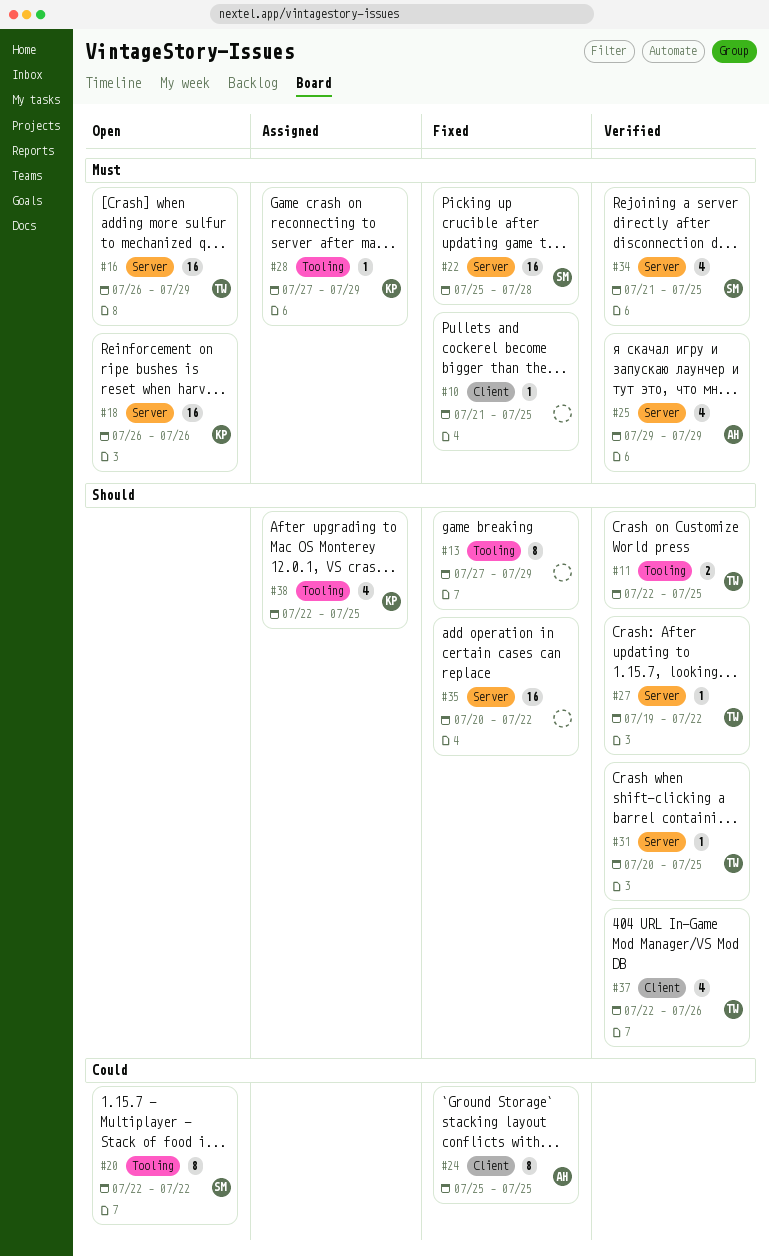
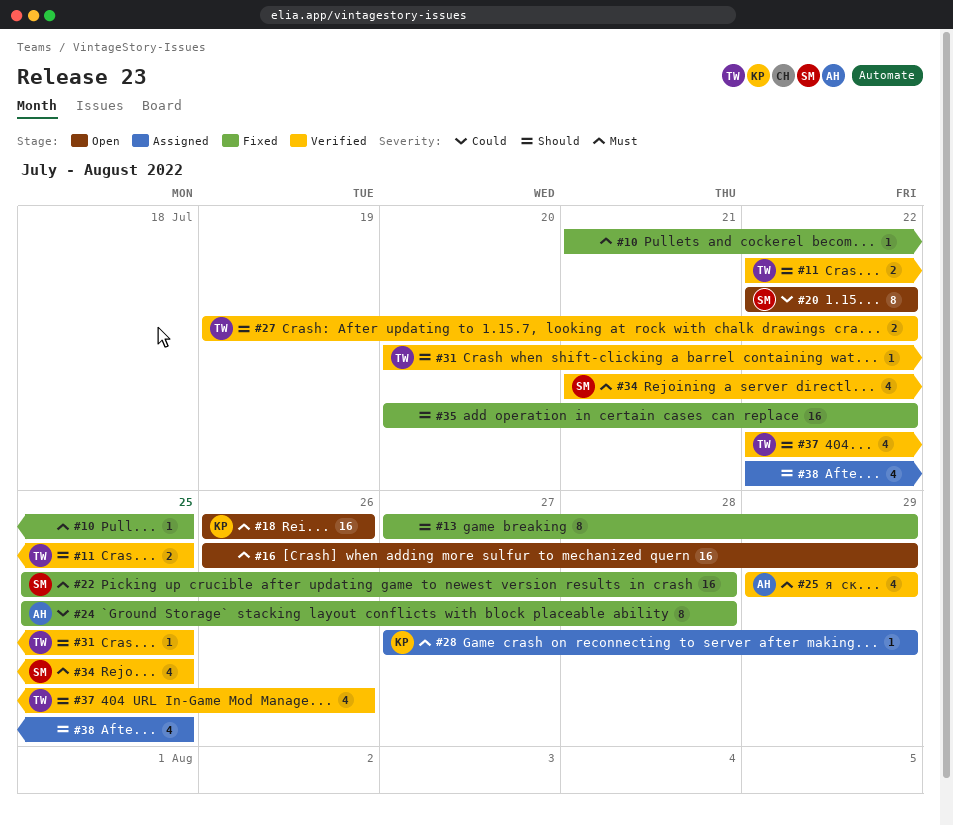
#16, owner: TW -> none
#24, due: Jul 25 -> Jul 28
#27, estimate: 1 -> 2
#38, owner: KP -> none

